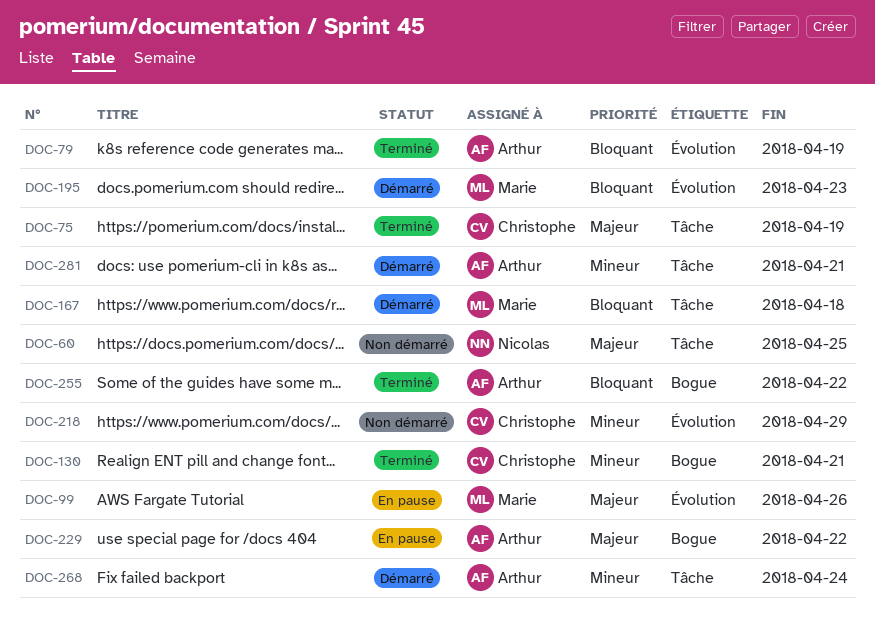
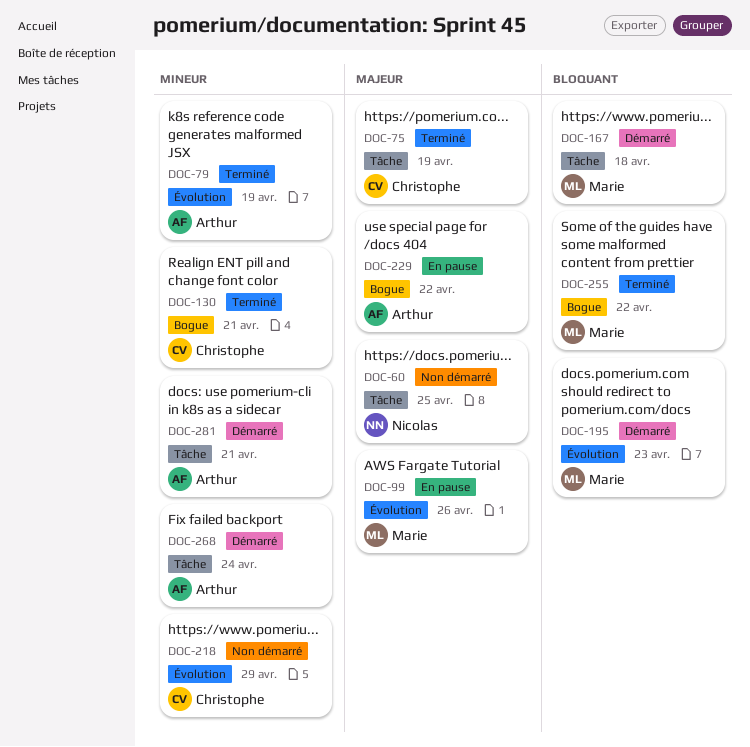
DOC-79, priority: Bloquant -> Mineur
DOC-255, owner: Arthur -> Marie

